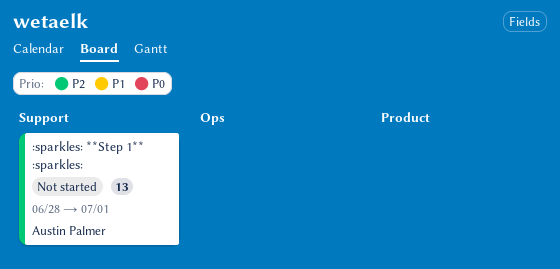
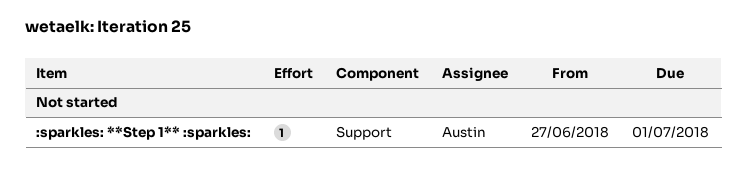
:sparkles: **Step 1** :sparkles:, estimate: 13 -> 1
:sparkles: **Step 1** :sparkles:, start: Jun 28 -> Jun 27

